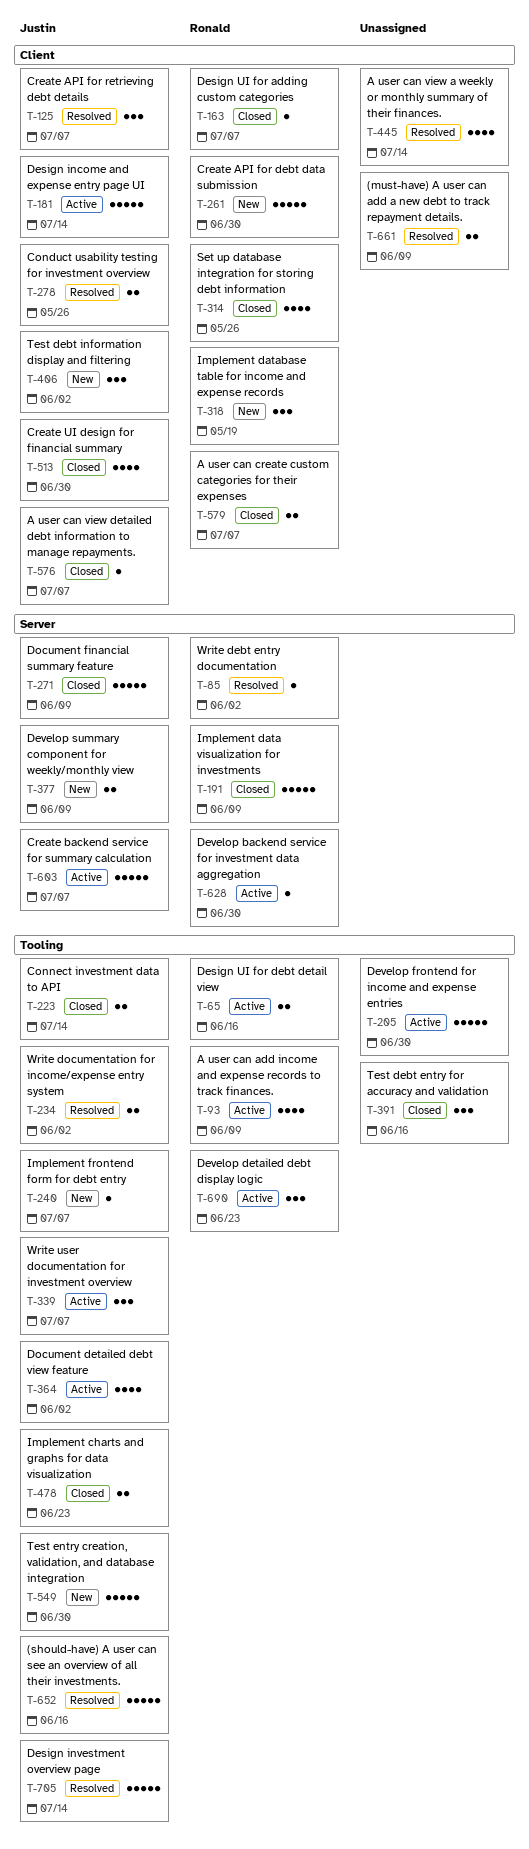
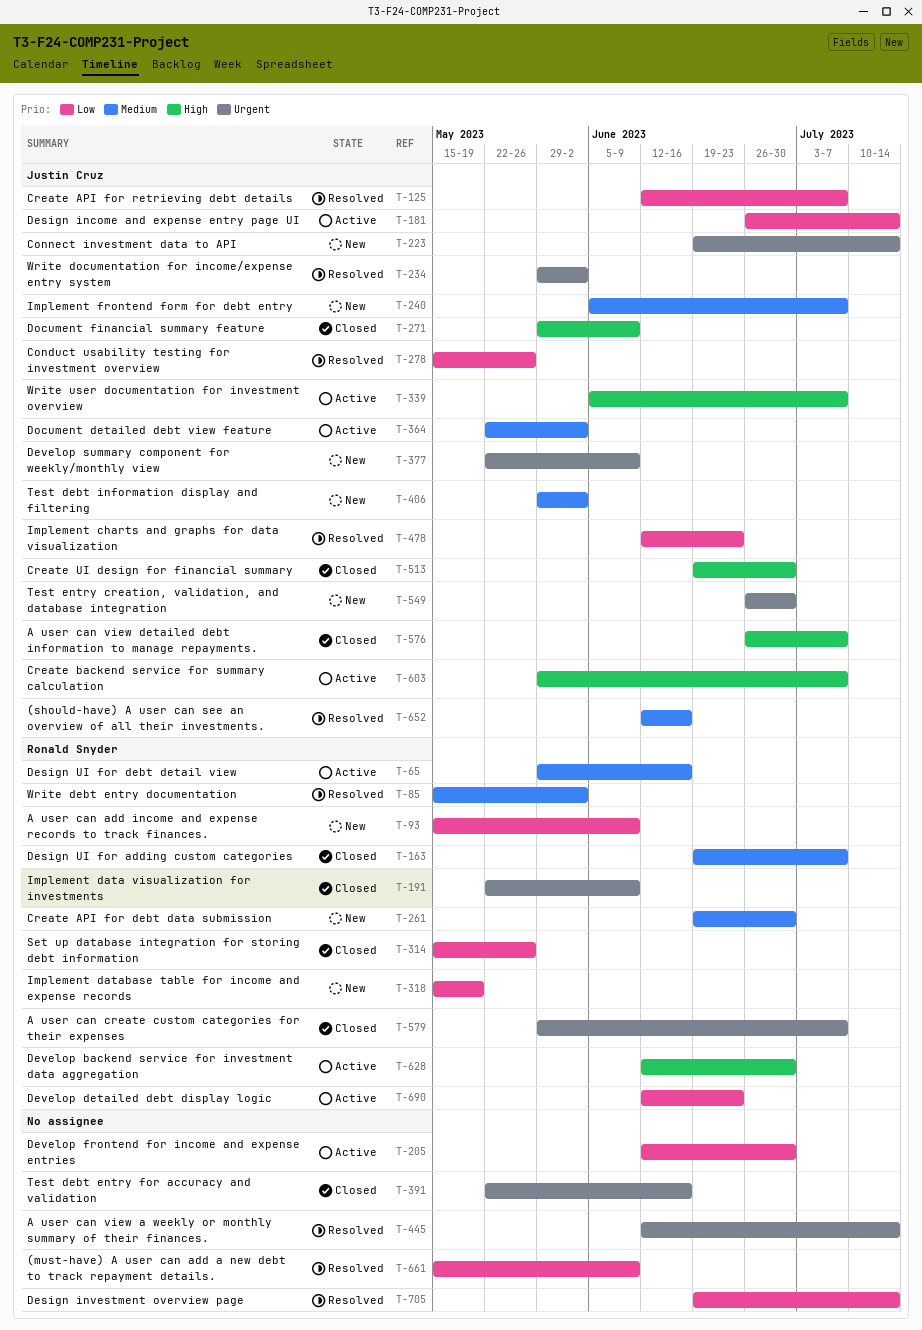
T-93, status: Active -> New
T-223, status: Closed -> New
T-478, status: Closed -> Resolved
T-705, owner: Justin Cruz -> none

